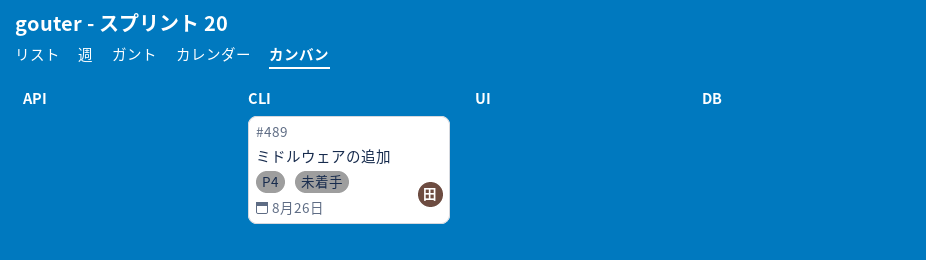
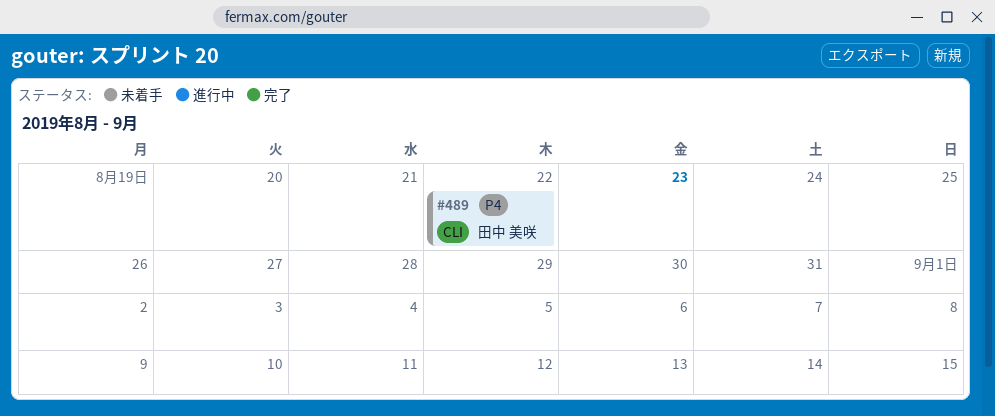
#489, due: Aug 26 -> Aug 22

